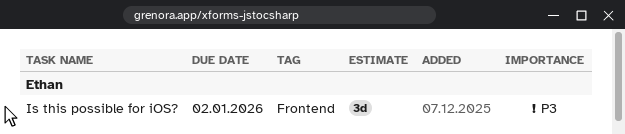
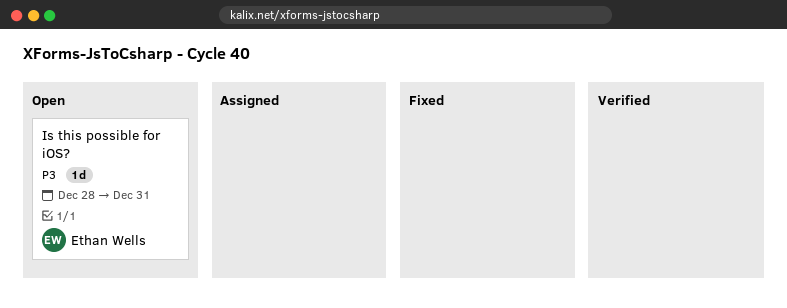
Is this possible for iOS?, estimate: 3d -> 1d
Is this possible for iOS?, due: Jan 2 -> Dec 31

